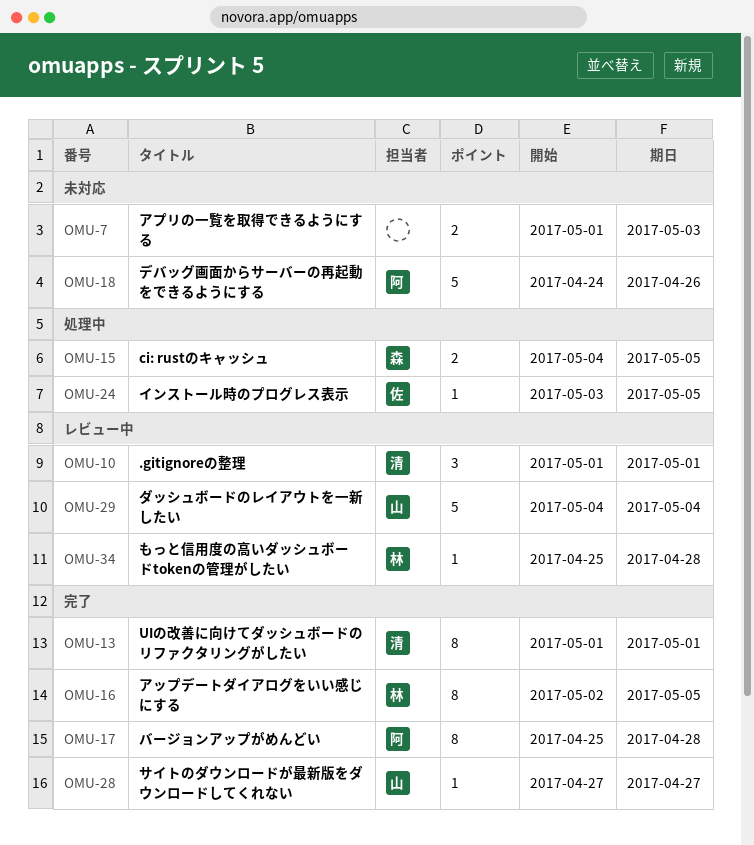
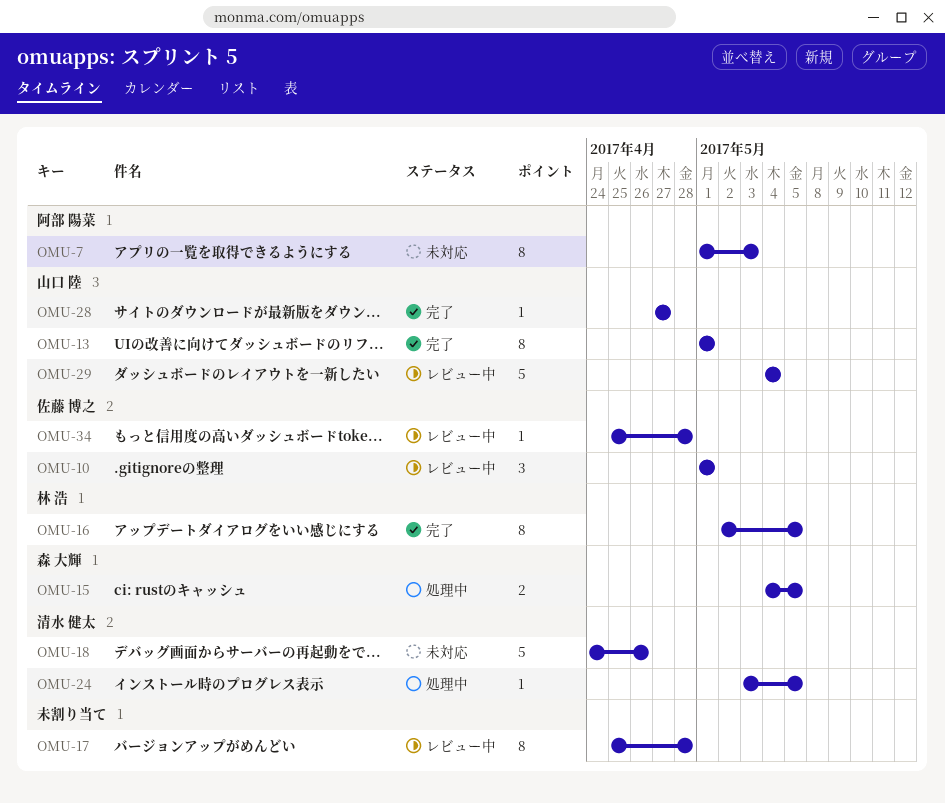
OMU-7, owner: none -> 阿部 陽菜
OMU-7, estimate: 2 -> 8
OMU-10, owner: 清水 健太 -> 佐藤 博之
OMU-13, owner: 清水 健太 -> 山口 陸
OMU-17, status: 完了 -> レビュー中
OMU-17, owner: 阿部 陽菜 -> none
OMU-18, owner: 阿部 陽菜 -> 清水 健太
OMU-24, owner: 佐藤 博之 -> 清水 健太
OMU-34, owner: 林 浩 -> 佐藤 博之

